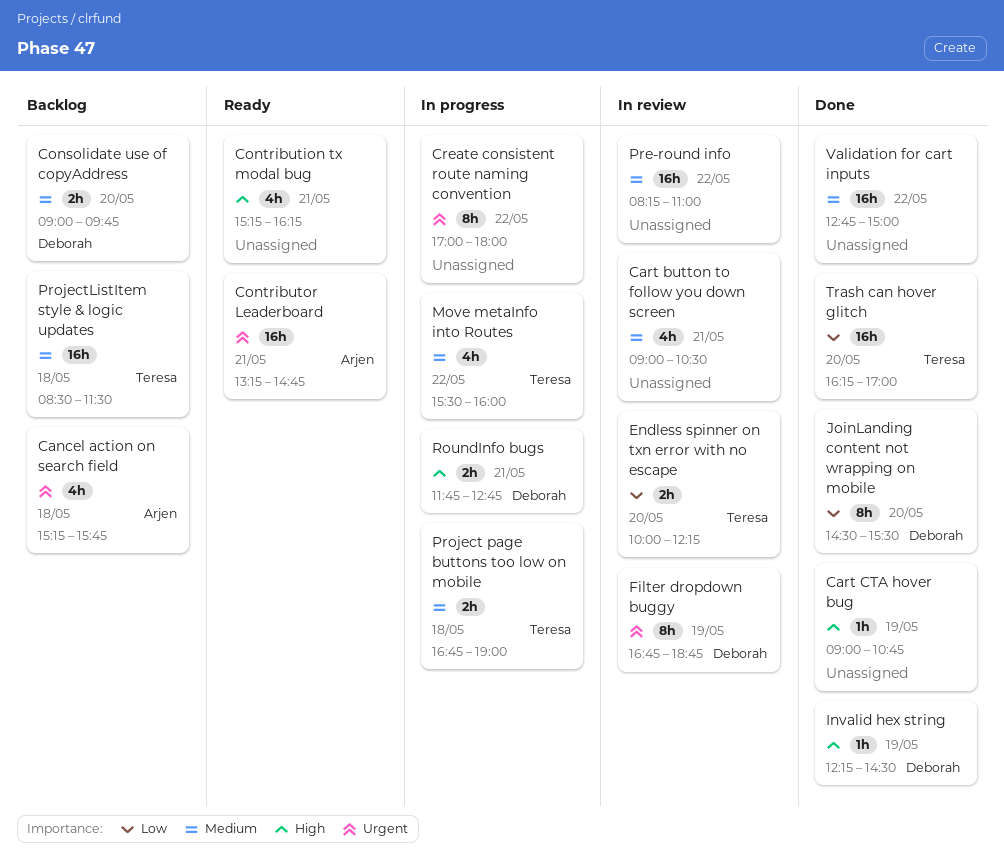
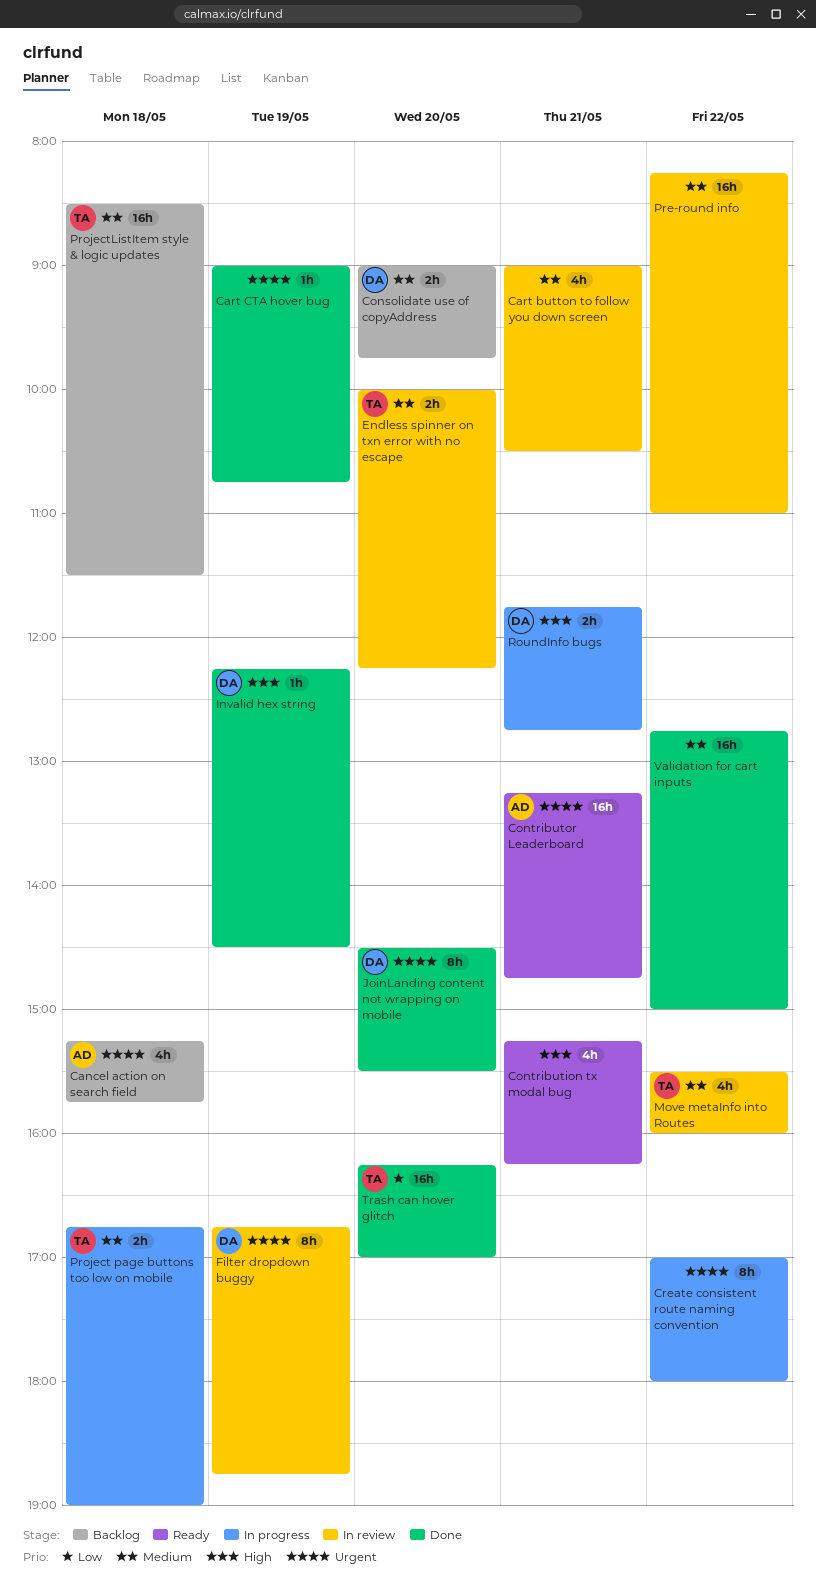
Cart CTA hover bug, priority: High -> Urgent
Endless spinner on txn error with no escape, priority: Low -> Medium
JoinLanding content not wrapping on mobile, priority: Low -> Urgent
Move metaInfo into Routes, status: In progress -> In review

